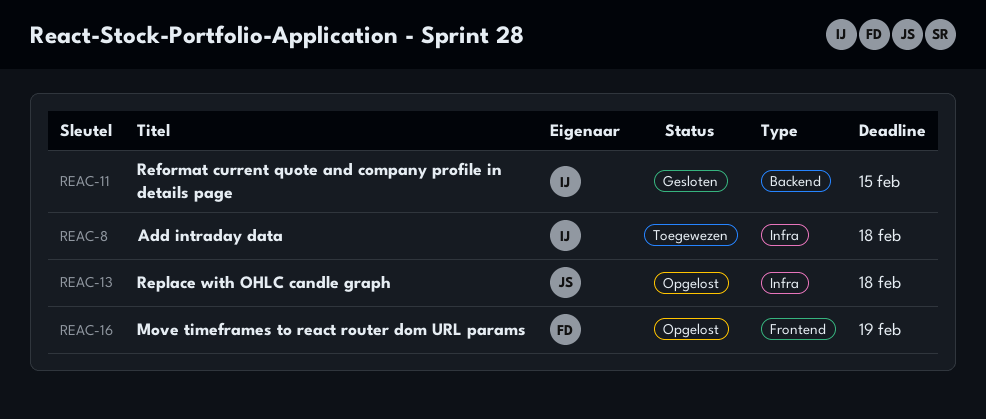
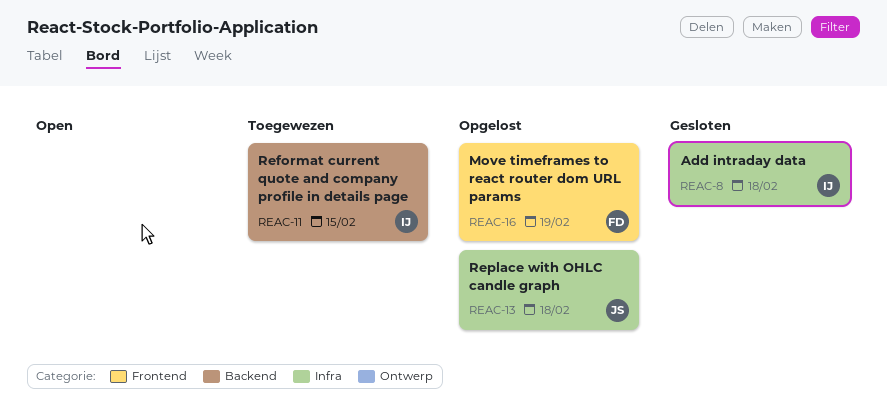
REAC-8, status: Toegewezen -> Gesloten
REAC-11, status: Gesloten -> Toegewezen

